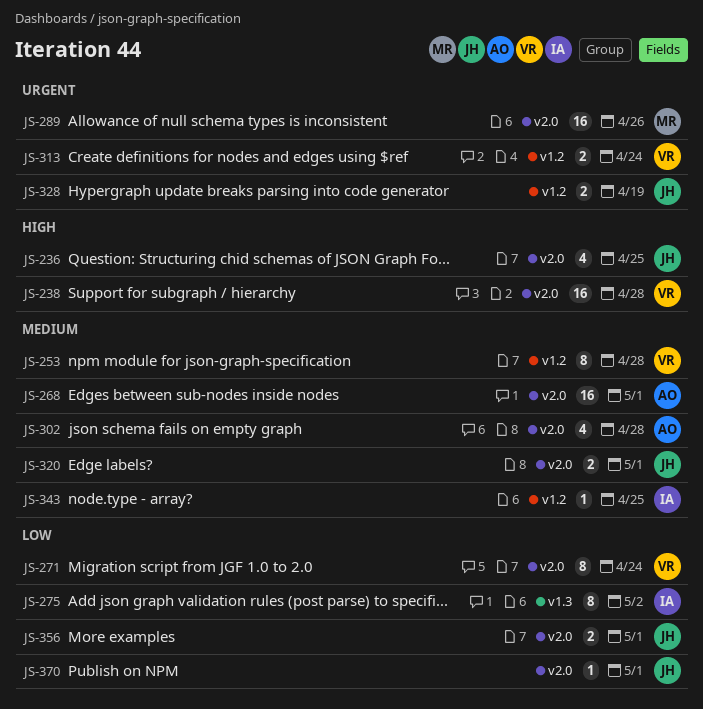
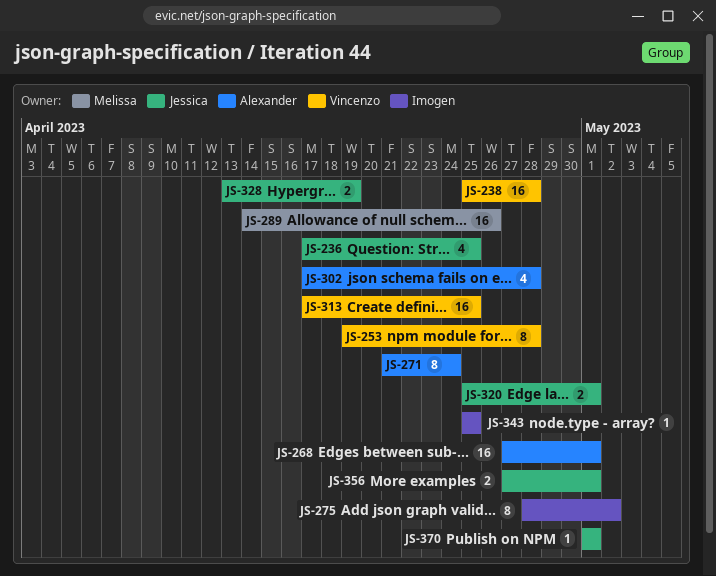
JS-271, owner: Vincenzo -> Alexander
JS-313, estimate: 2 -> 16
JS-313, due: Apr 24 -> Apr 25

